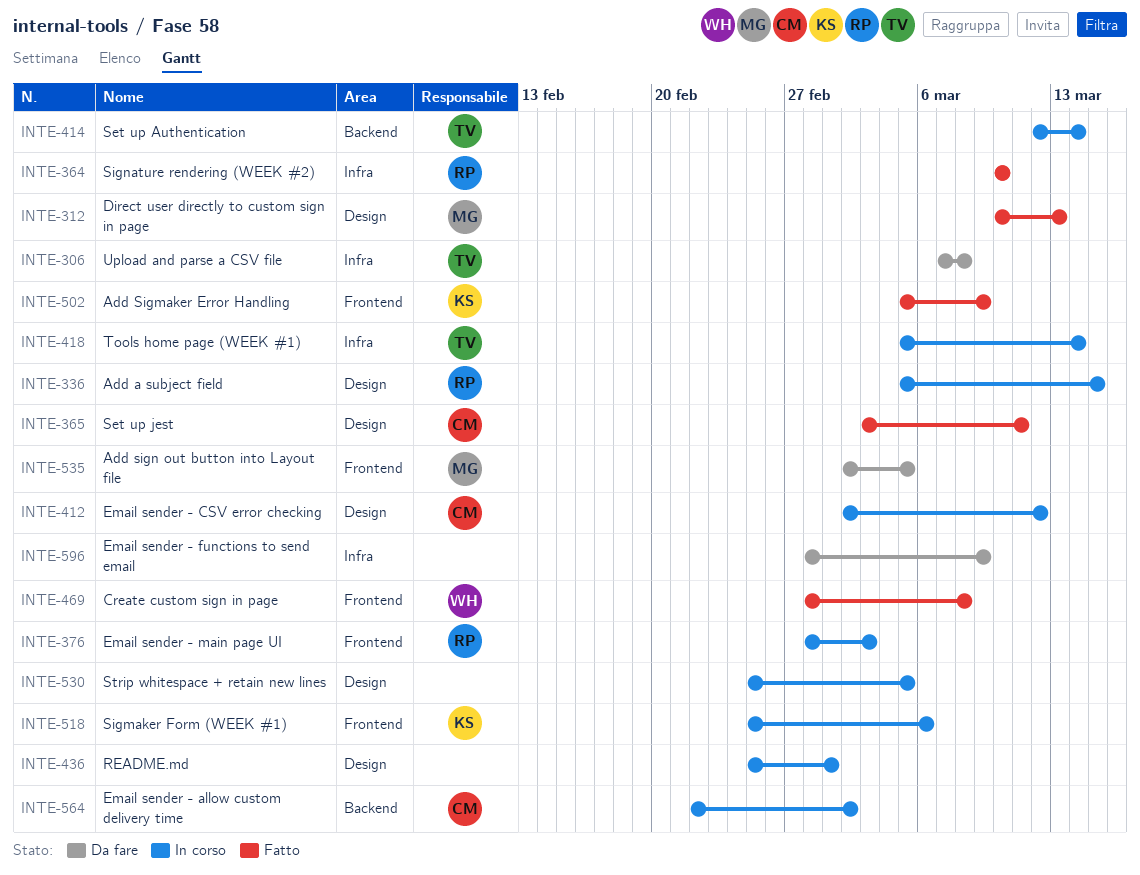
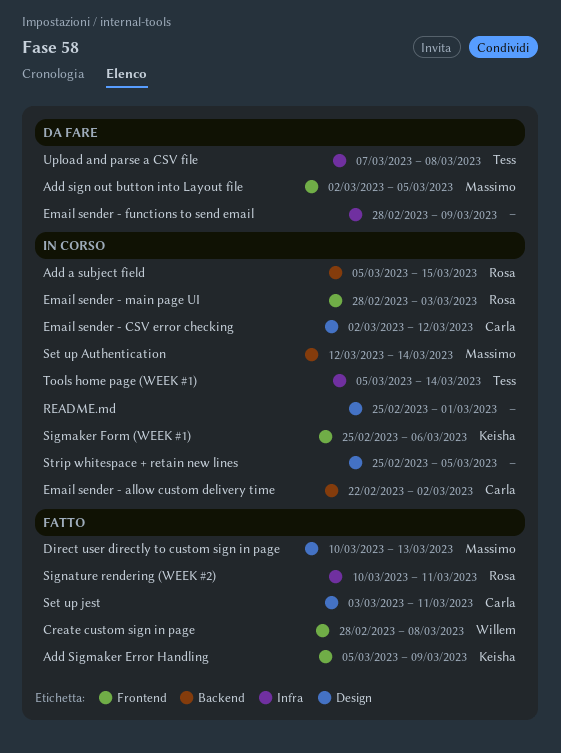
Add a subject field, label: Design -> Backend
Set up Authentication, owner: Tess -> Massimo
Signature rendering (WEEK #2), due: Mar 10 -> Mar 11

